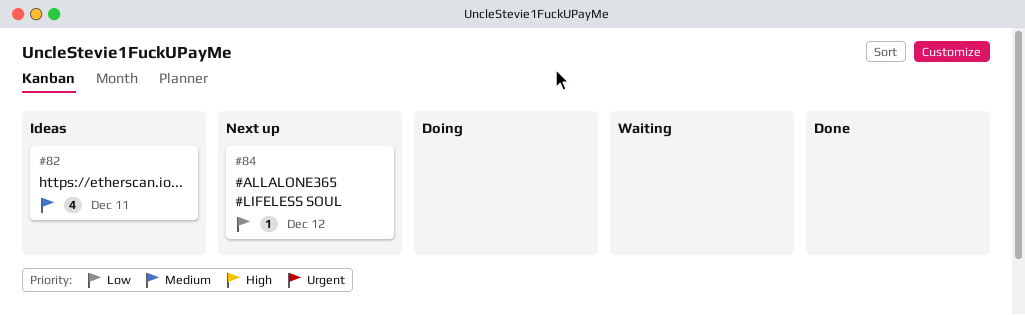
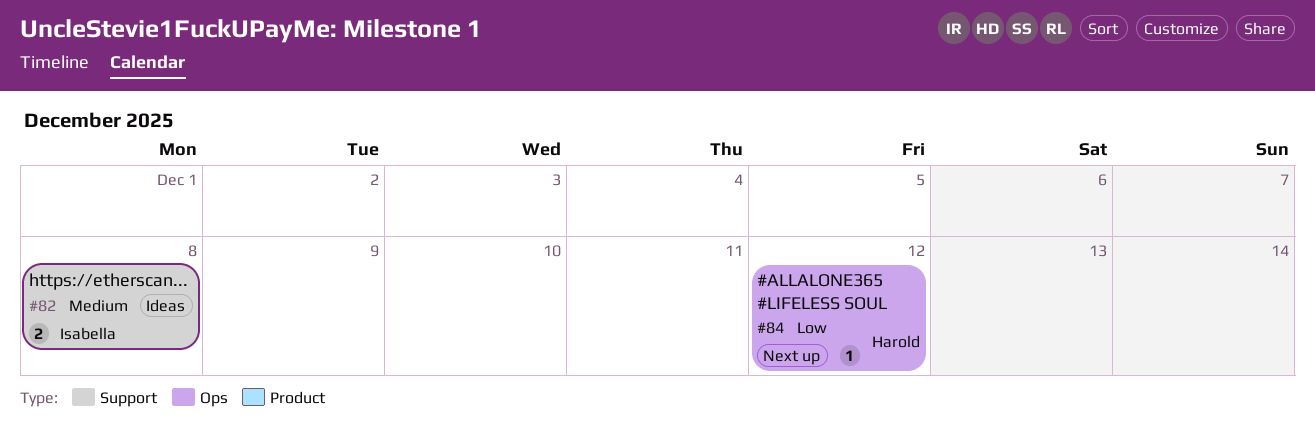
#82, estimate: 4 -> 2
#82, due: Dec 11 -> Dec 8

